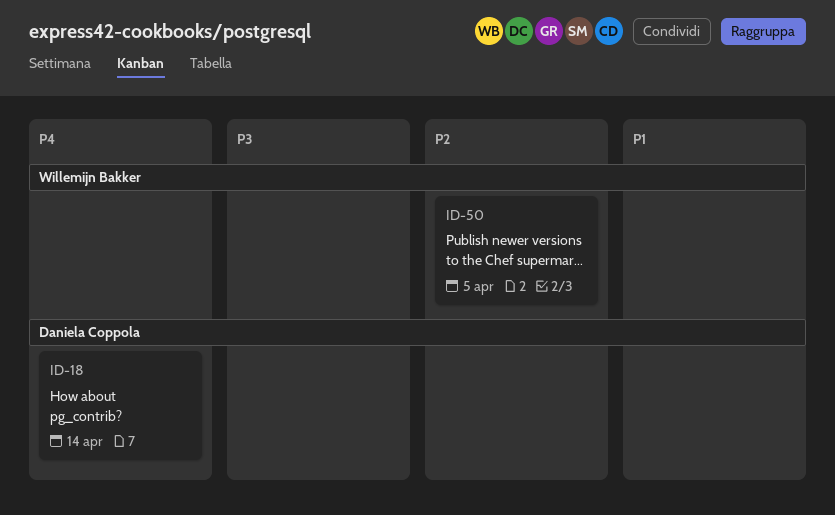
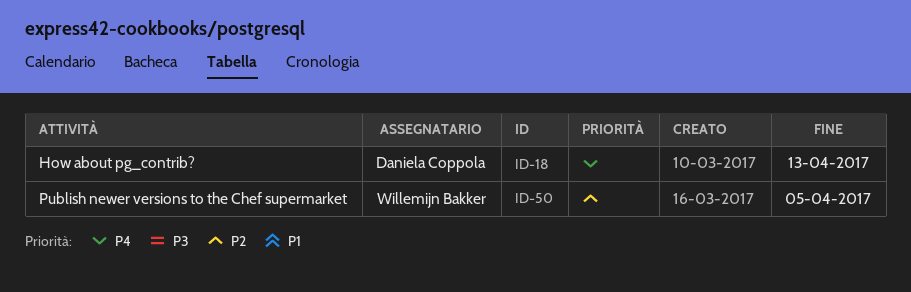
ID-18, due: Apr 14 -> Apr 13

